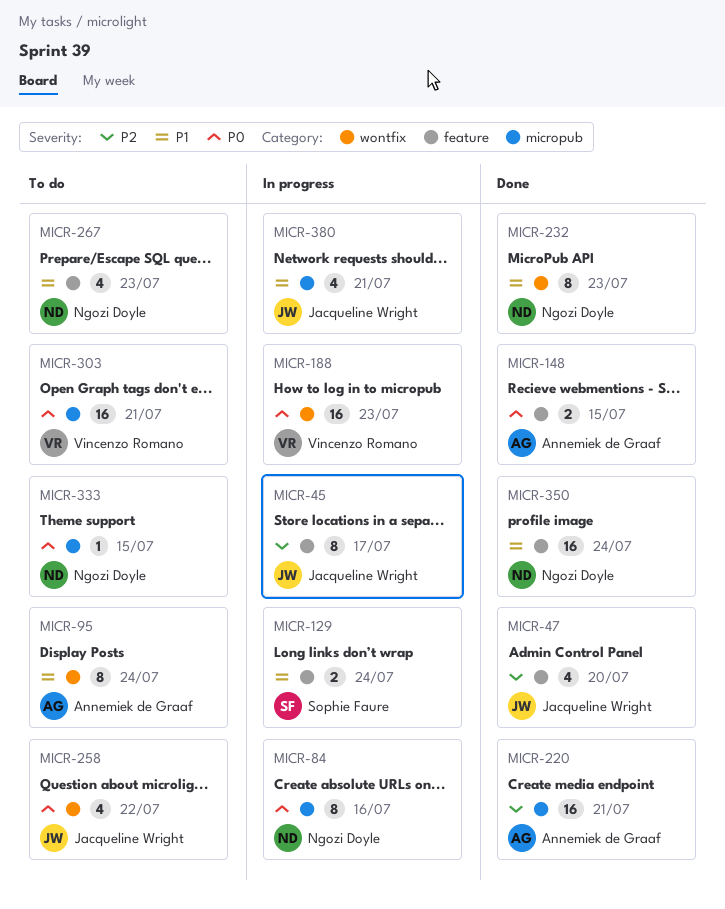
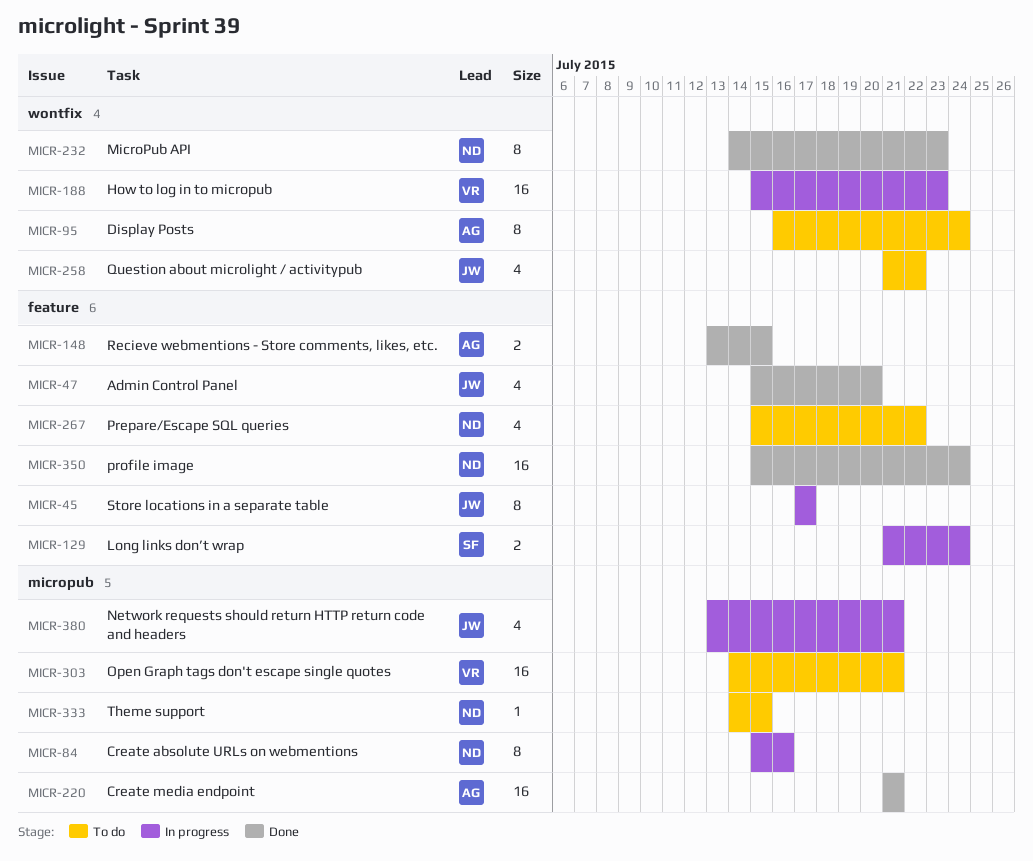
MICR-267, due: Jul 23 -> Jul 22

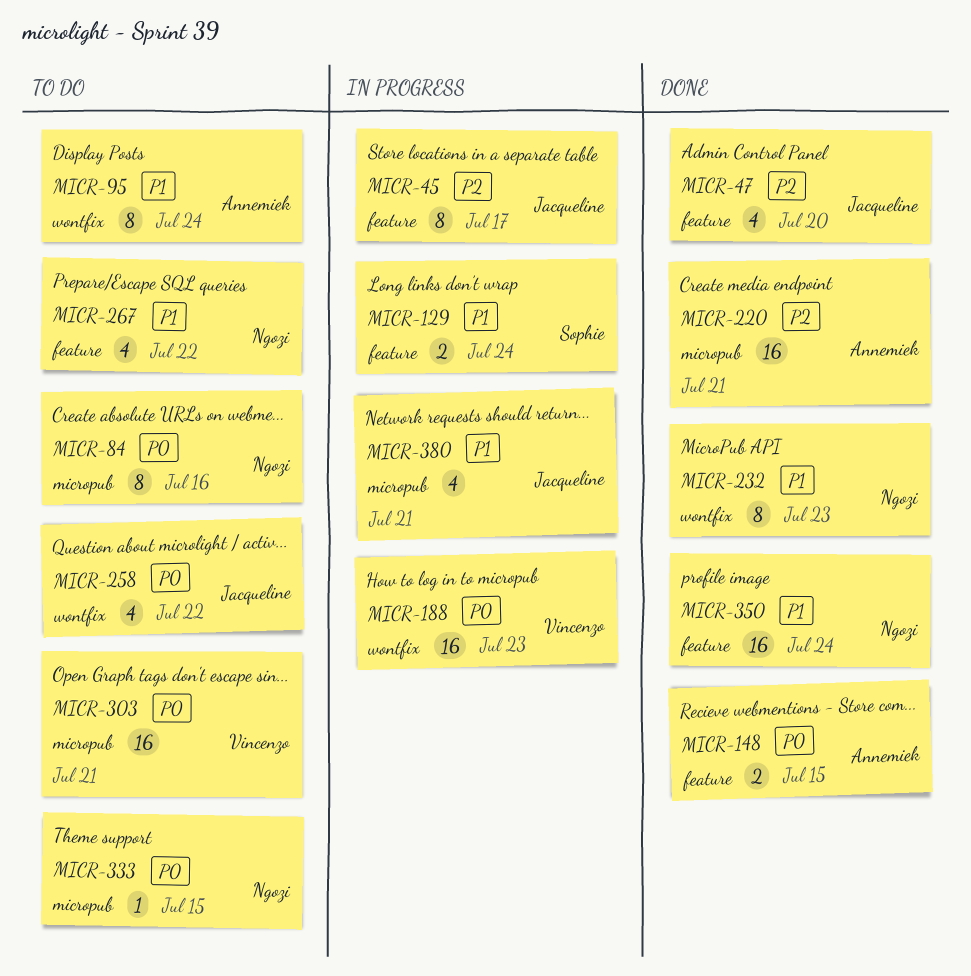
MICR-84, status: In progress -> To do

